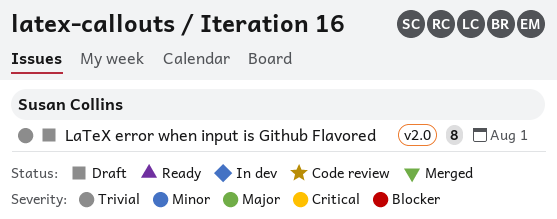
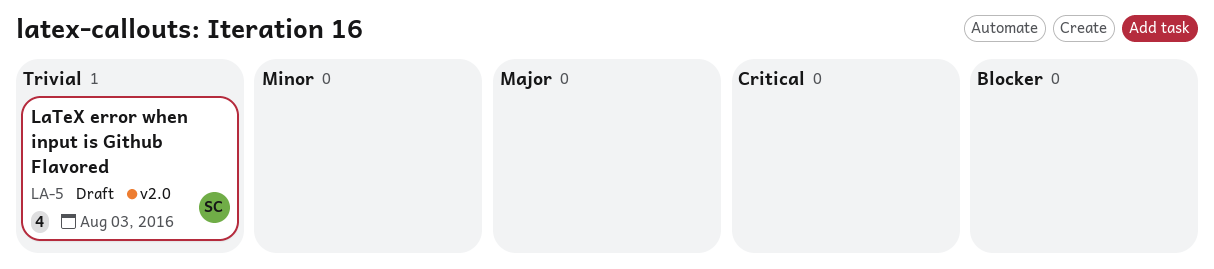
LaTeX error when input is Github Flavored, estimate: 8 -> 4
LaTeX error when input is Github Flavored, due: Aug 1 -> Aug 3

